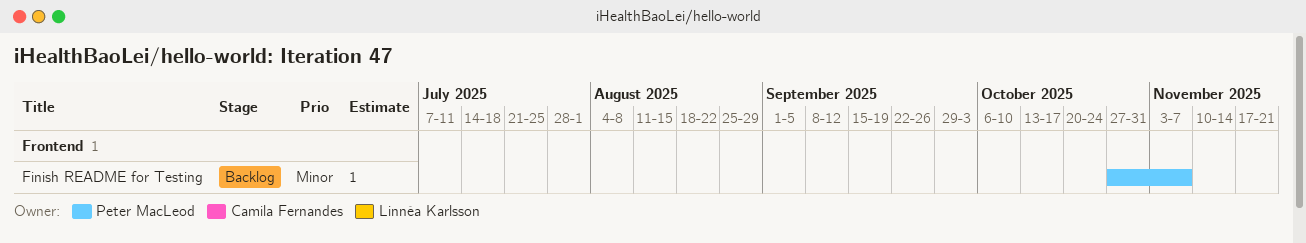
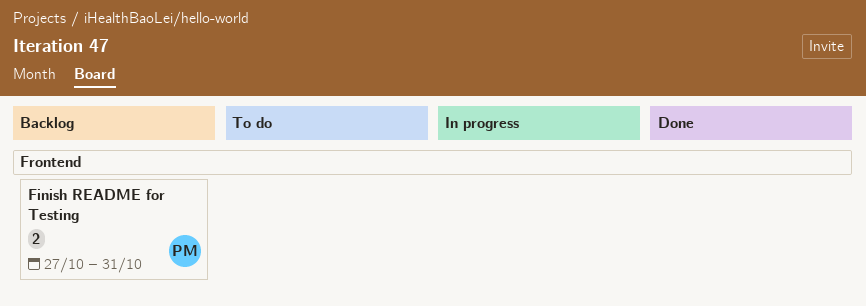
Finish README for Testing, estimate: 1 -> 2
Finish README for Testing, due: Nov 7 -> Oct 31

